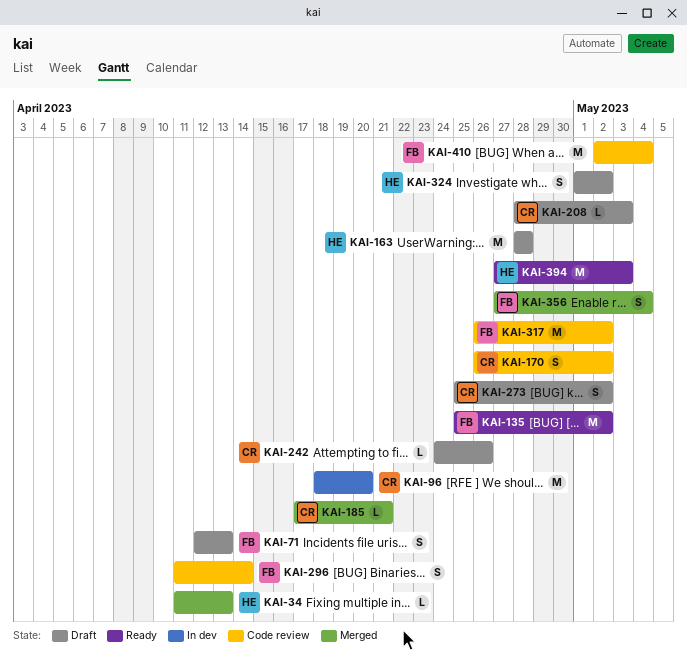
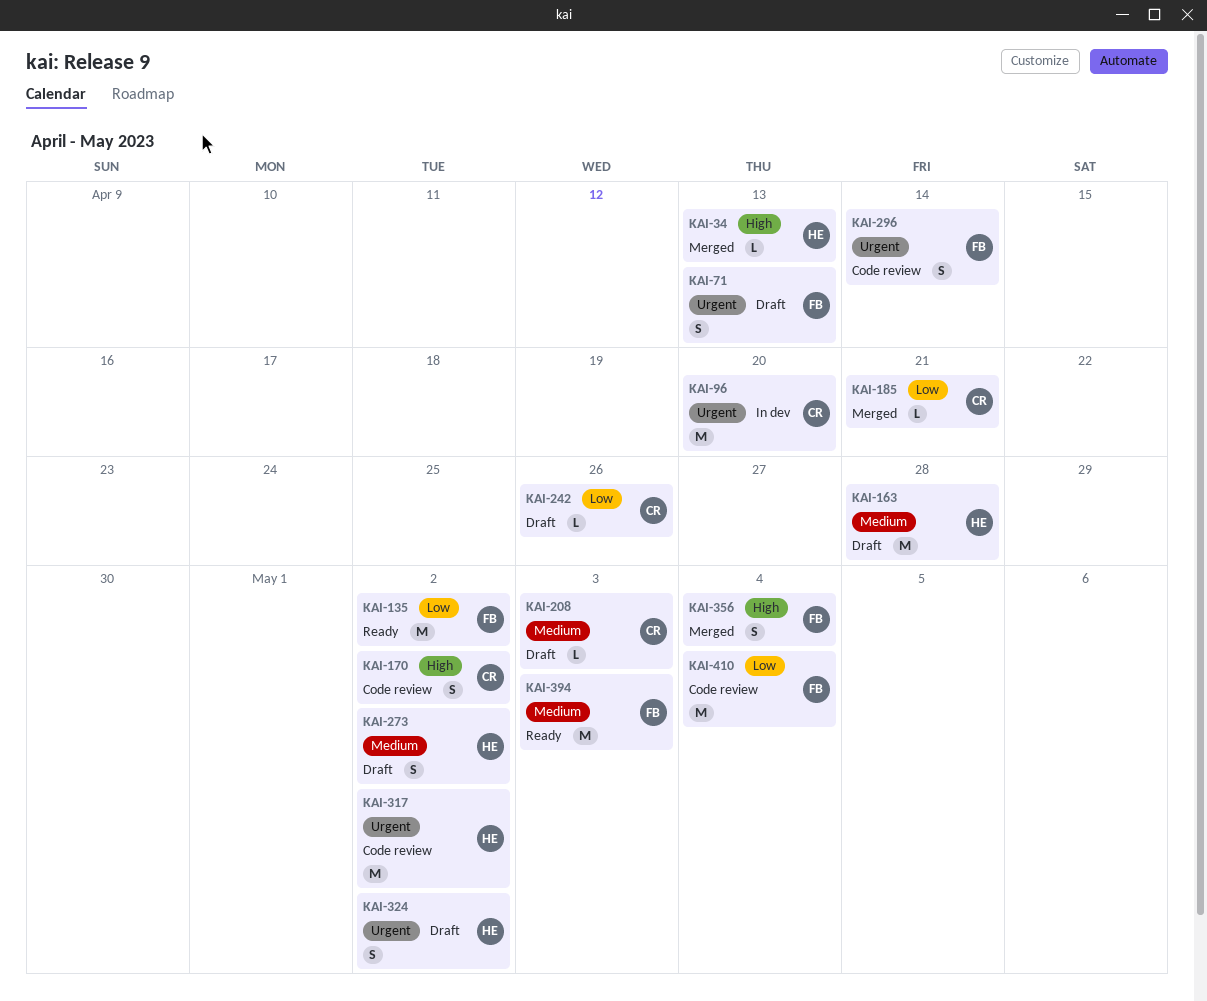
KAI-273, owner: CR -> HE
KAI-317, owner: FB -> HE
KAI-394, owner: HE -> FB

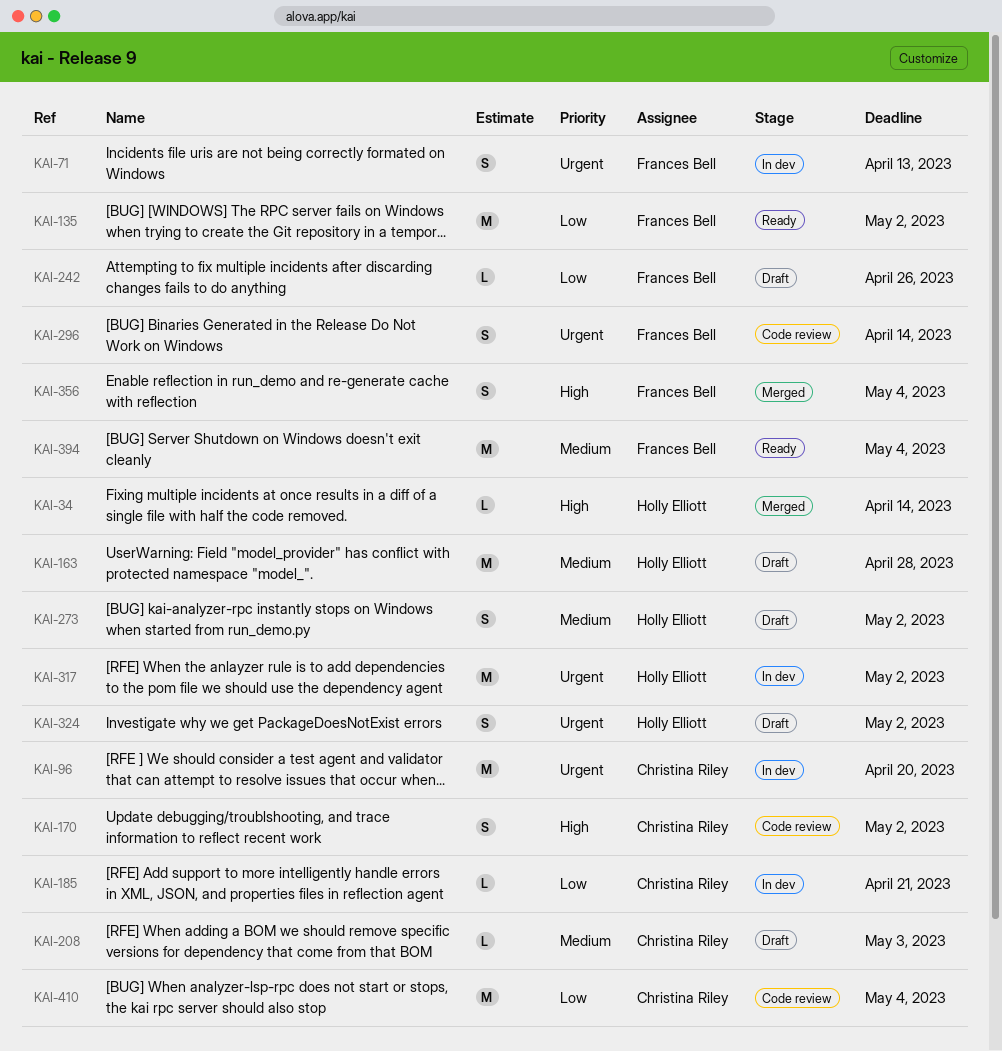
KAI-34, due: Apr 13 -> Apr 14
KAI-71, status: Draft -> In dev
KAI-185, status: Merged -> In dev
KAI-242, owner: Christina Riley -> Frances Bell
KAI-317, status: Code review -> In dev
KAI-394, due: May 3 -> May 4
KAI-410, owner: Frances Bell -> Christina Riley

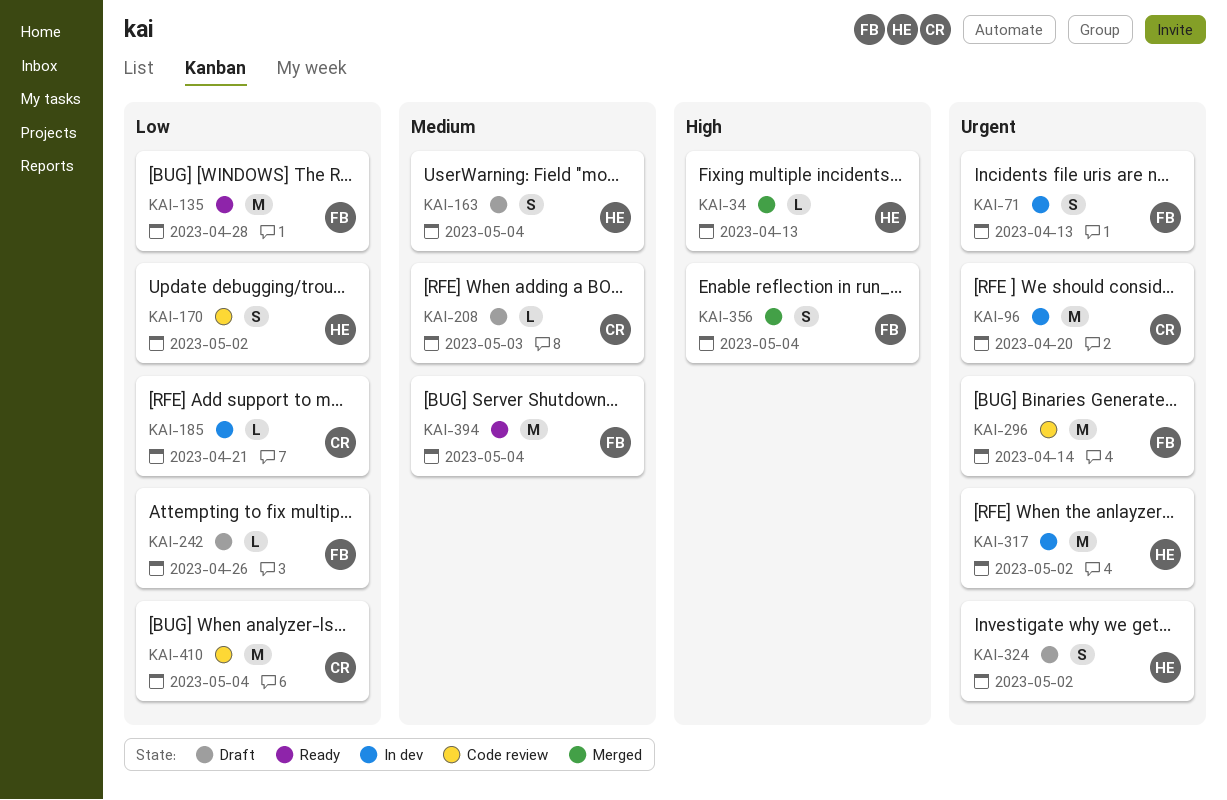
KAI-34, due: Apr 14 -> Apr 13
KAI-135, due: May 2 -> Apr 28
KAI-163, estimate: M -> S
KAI-163, due: Apr 28 -> May 4
KAI-170, owner: Christina Riley -> Holly Elliott
KAI-170, priority: High -> Low
KAI-273: present -> none
KAI-296, estimate: S -> M

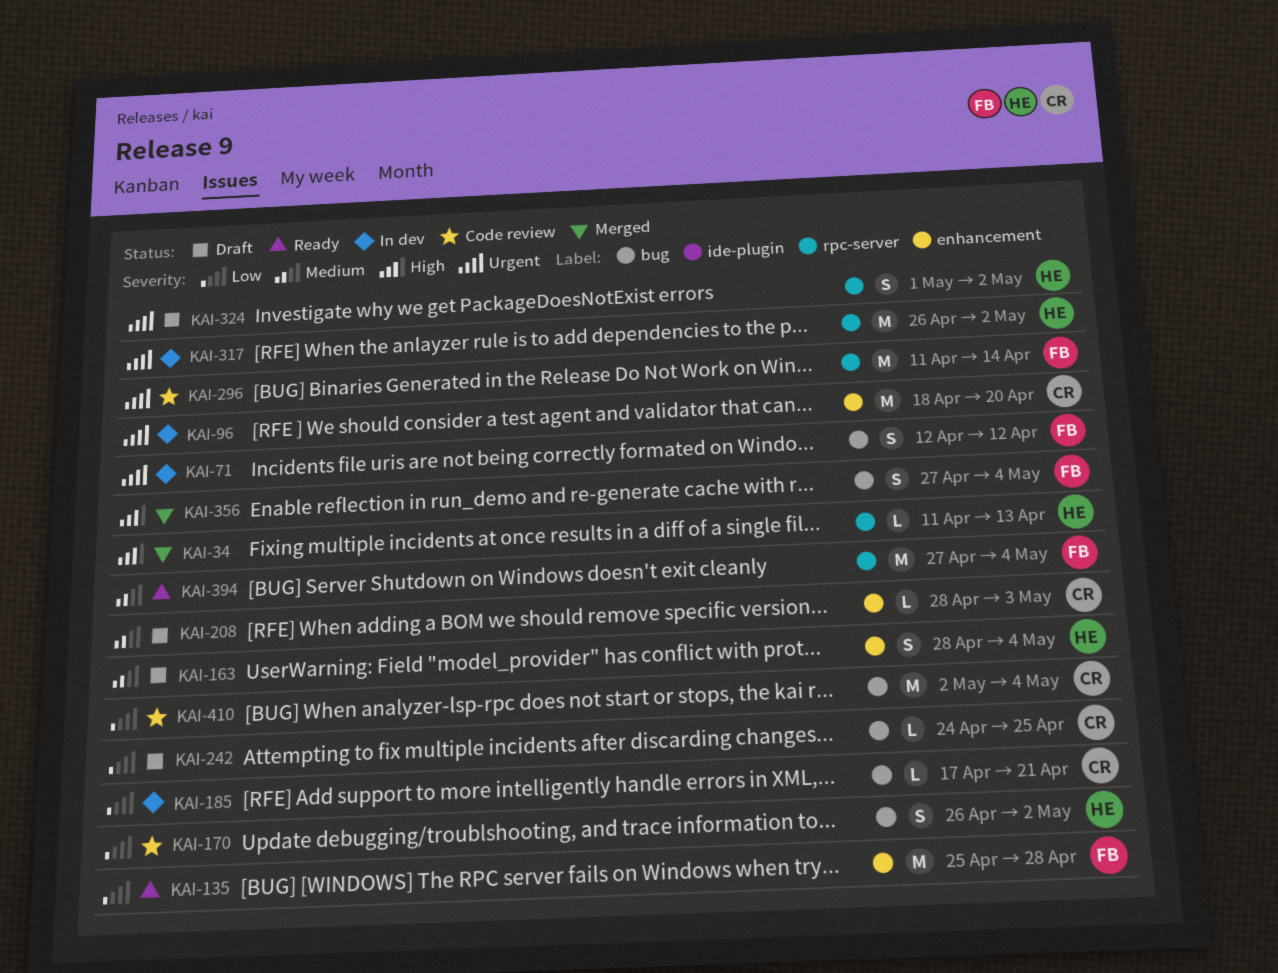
KAI-71, due: Apr 13 -> Apr 12
KAI-242, owner: FB -> CR
KAI-242, due: Apr 26 -> Apr 25

